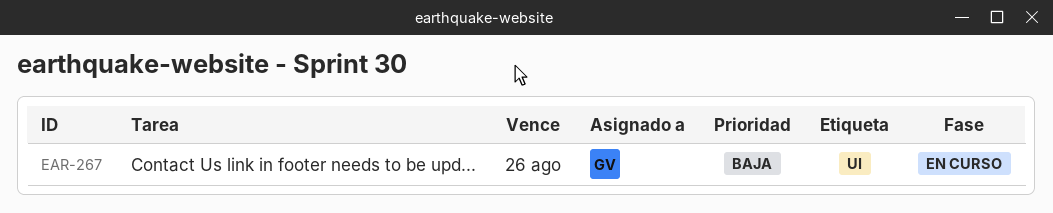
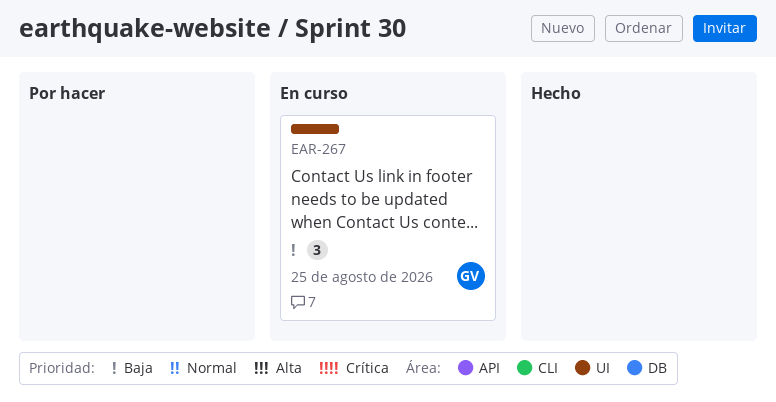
EAR-267, due: Aug 26 -> Aug 25

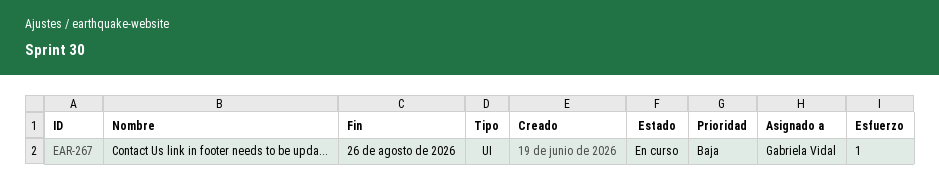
EAR-267, estimate: 3 -> 1
EAR-267, due: Aug 25 -> Aug 26

